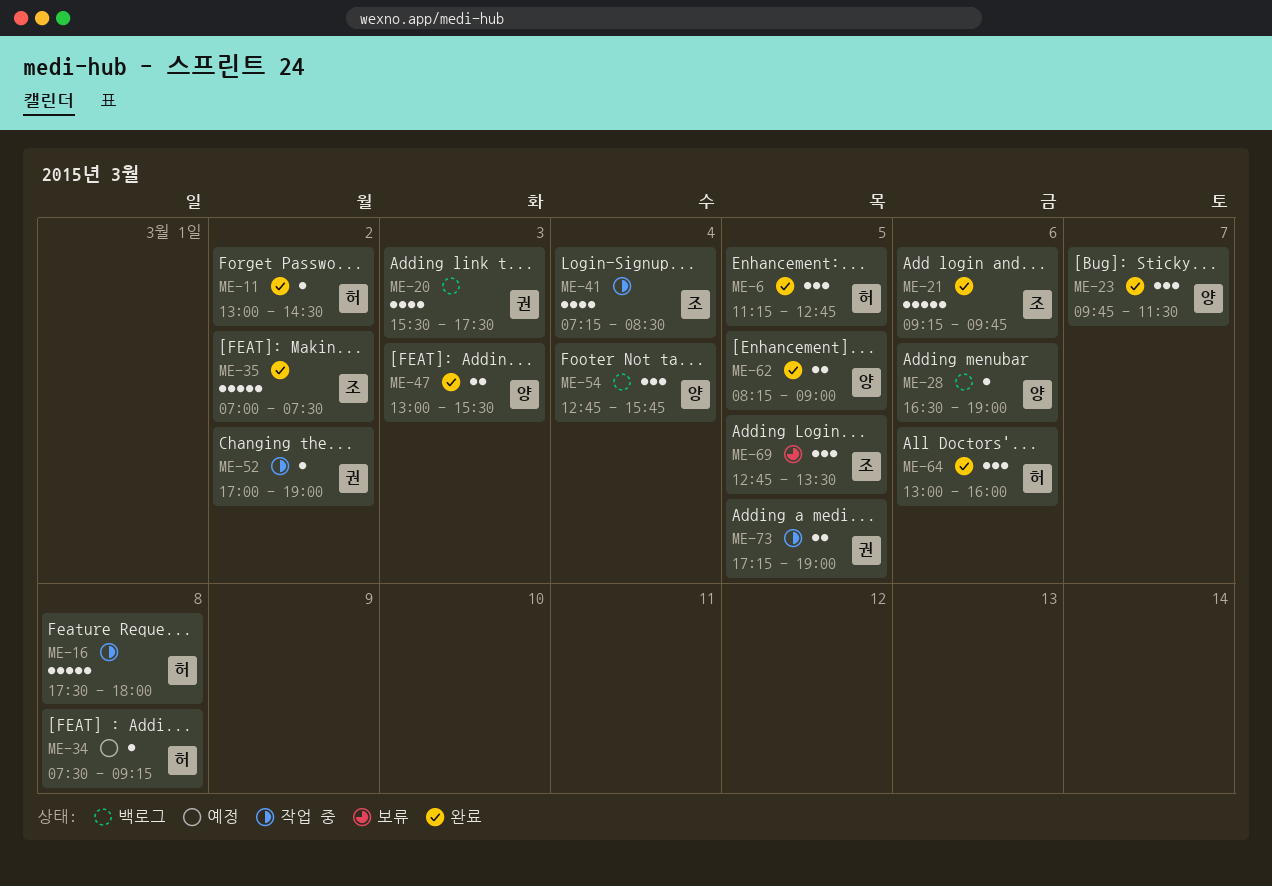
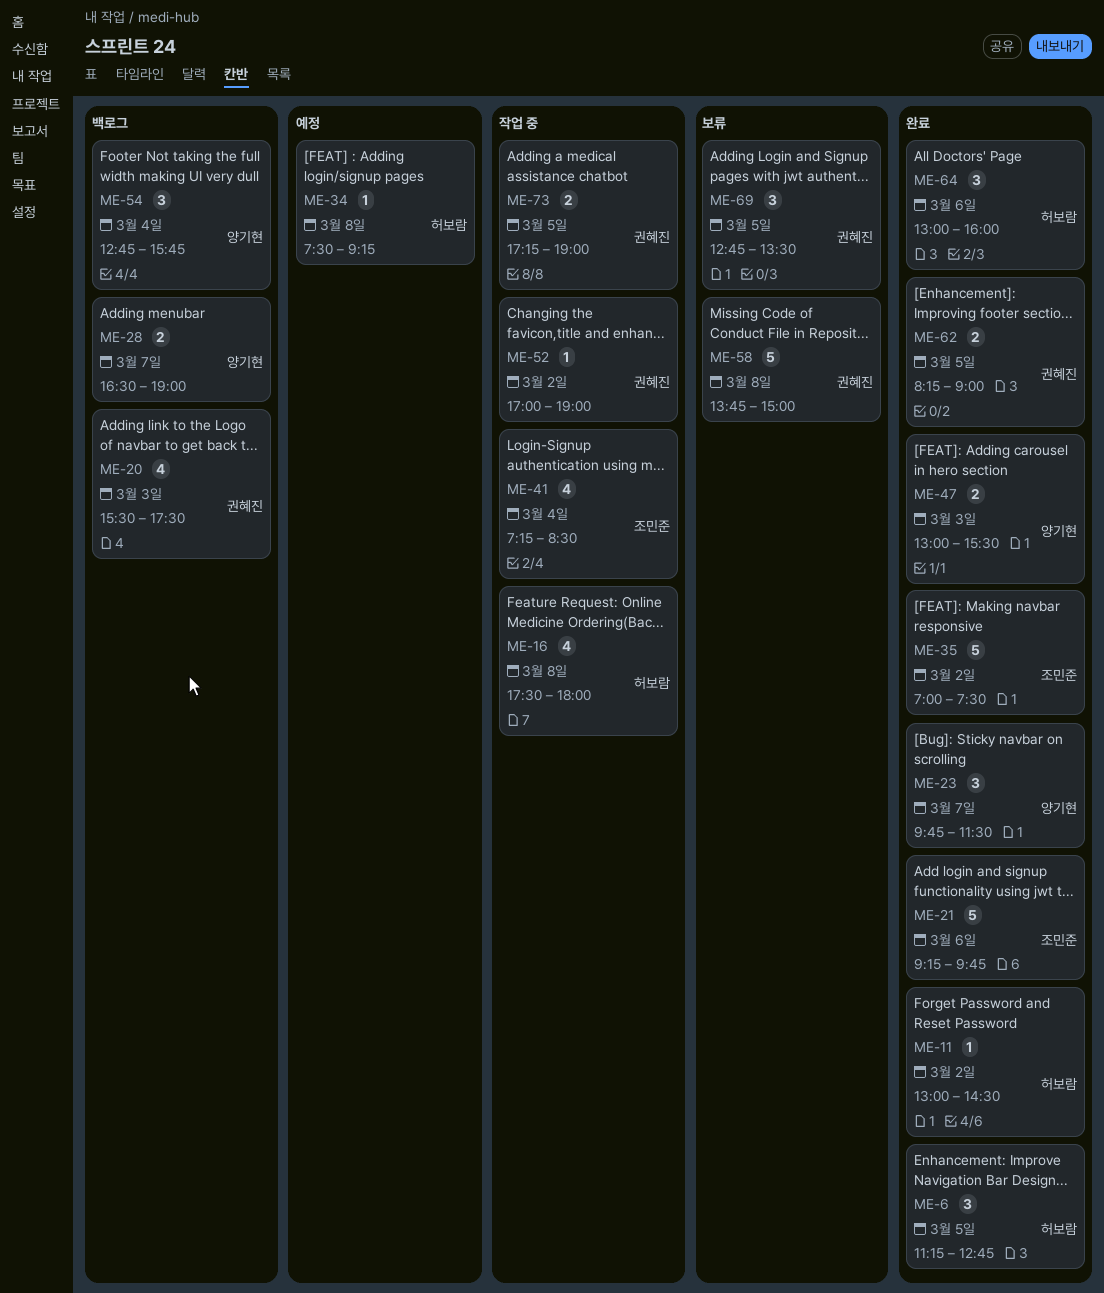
ME-16, estimate: 5 -> 4
ME-28, estimate: 1 -> 2
ME-28, day: Mar 6 -> Mar 7
ME-58: none -> present
ME-62, owner: 양기현 -> 권혜진
ME-69, owner: 조민준 -> 권혜진

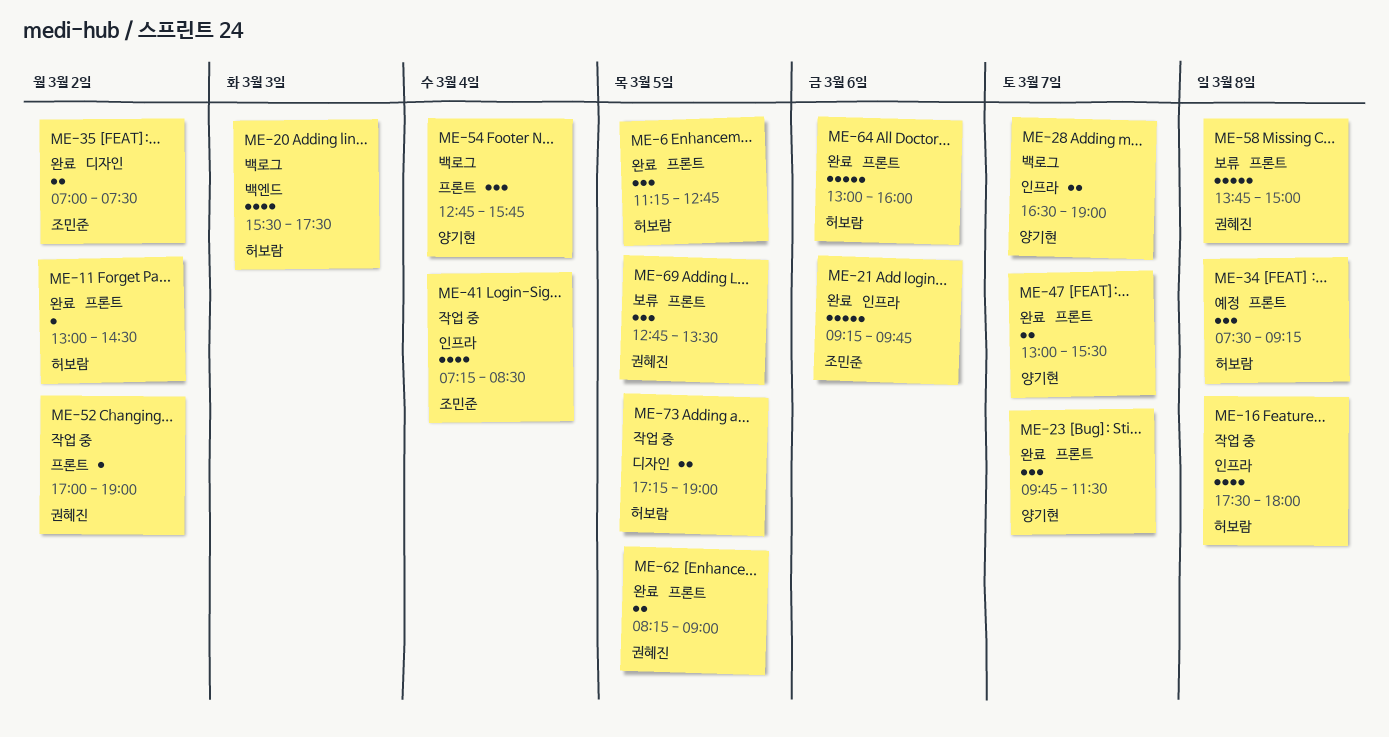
ME-20, owner: 권혜진 -> 허보람
ME-34, estimate: 1 -> 3
ME-35, estimate: 5 -> 2
ME-47, day: Mar 3 -> Mar 7
ME-64, estimate: 3 -> 5
ME-73, owner: 권혜진 -> 허보람

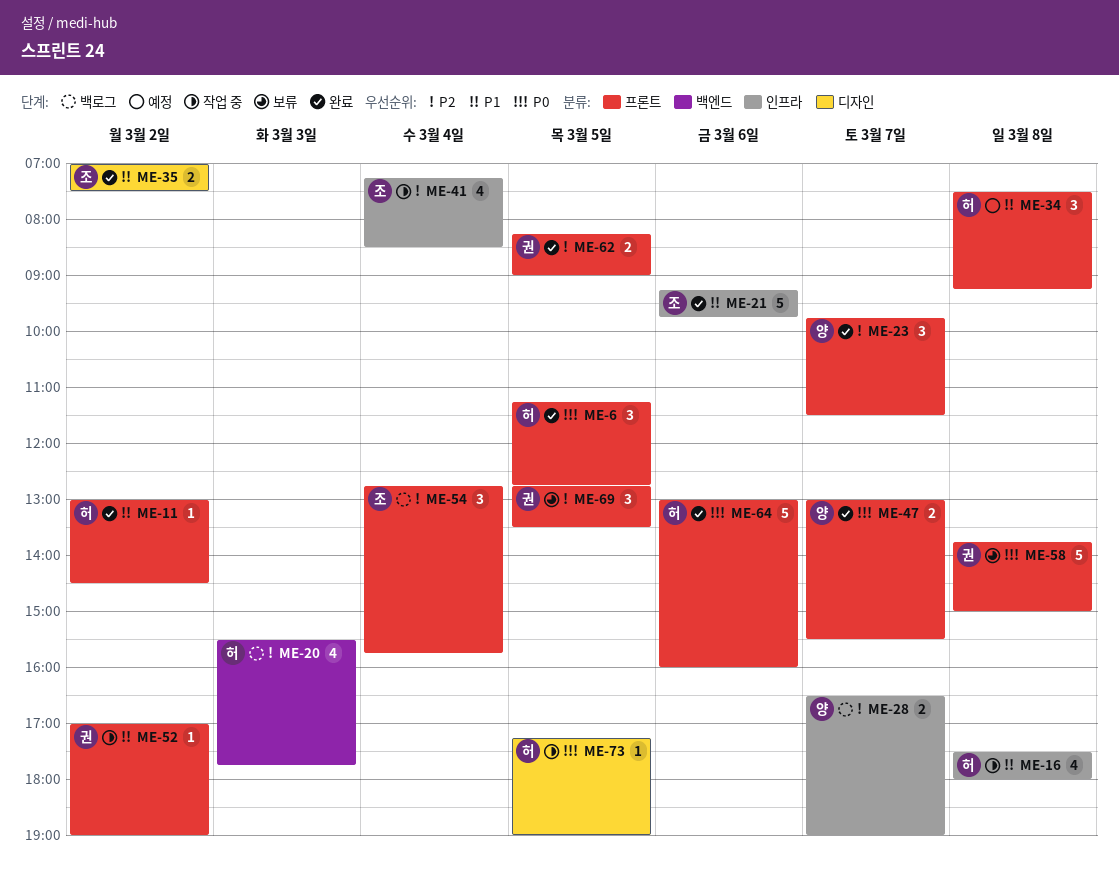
ME-20, ends: 17:30 -> 17:45
ME-54, owner: 양기현 -> 조민준
ME-73, estimate: 2 -> 1

